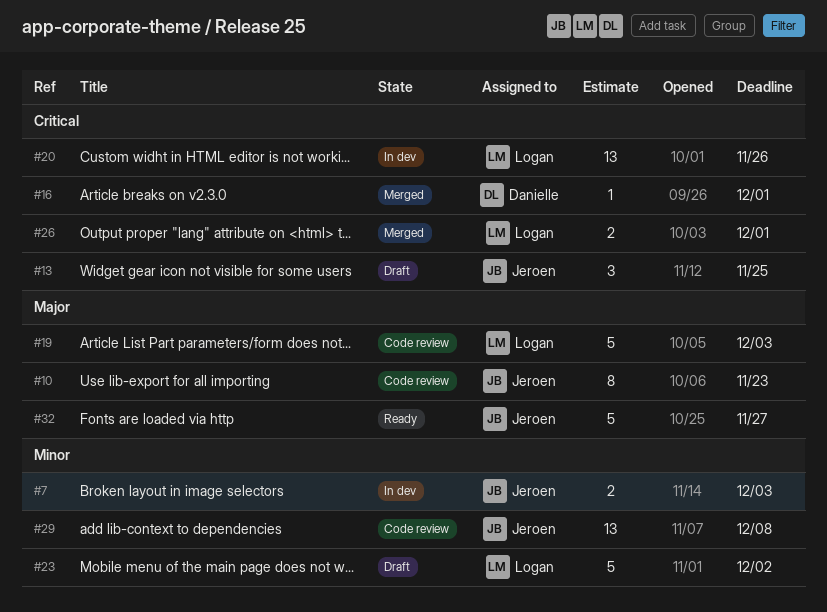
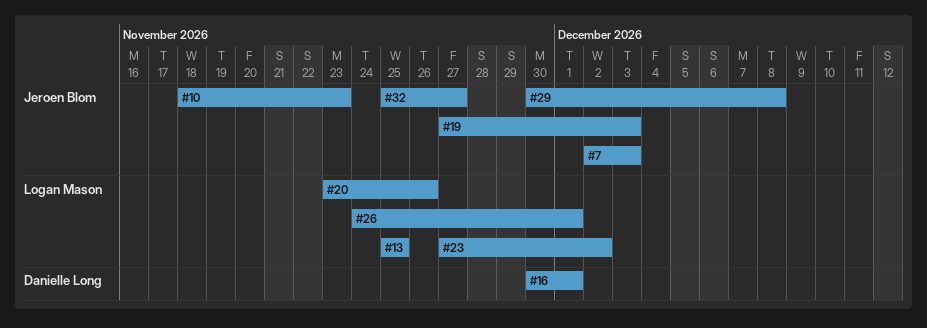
#13, owner: Jeroen Blom -> Logan Mason
#19, owner: Logan Mason -> Jeroen Blom

